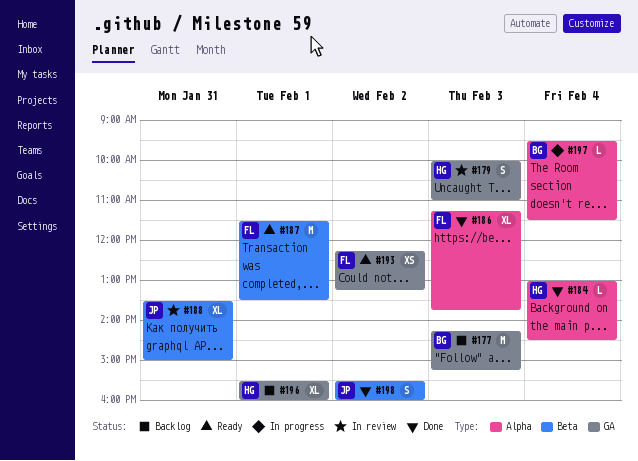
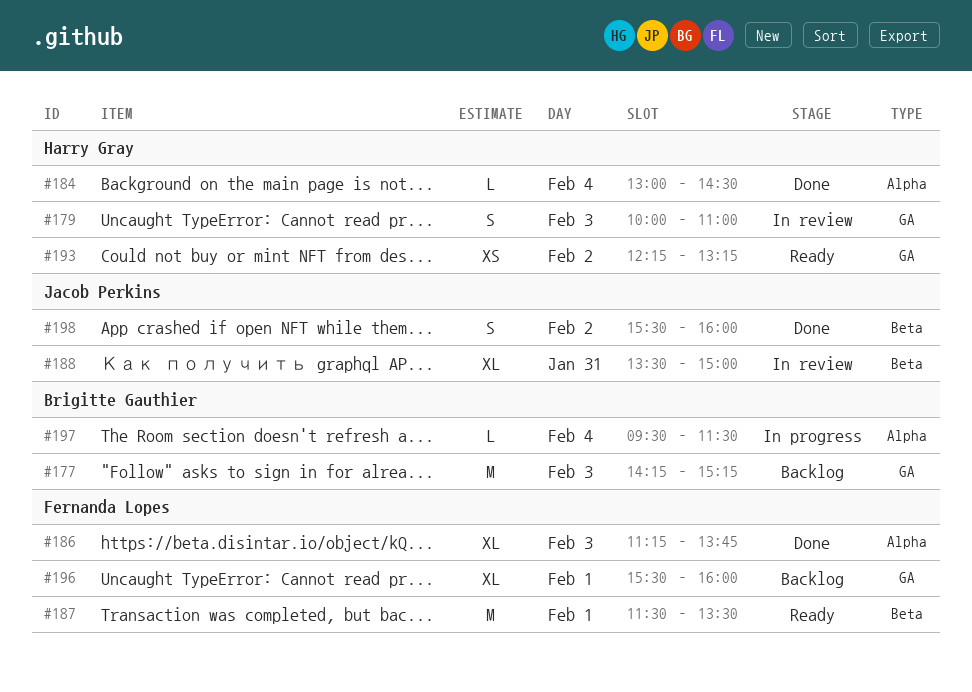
#193, owner: Fernanda Lopes -> Harry Gray
#196, owner: Harry Gray -> Fernanda Lopes

